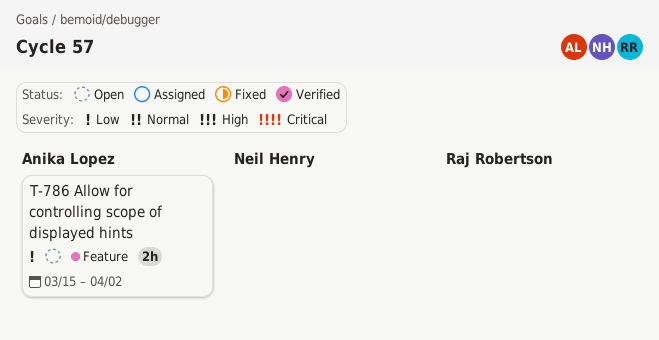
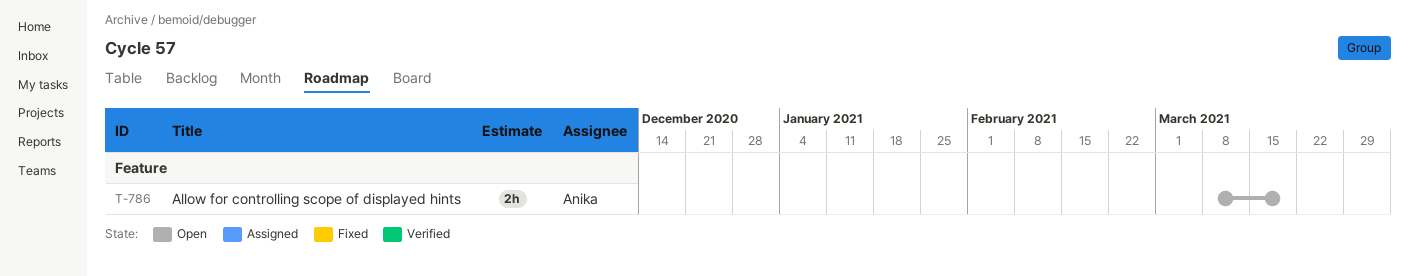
T-786, start: Mar 15 -> Mar 8
T-786, due: Apr 2 -> Mar 19

